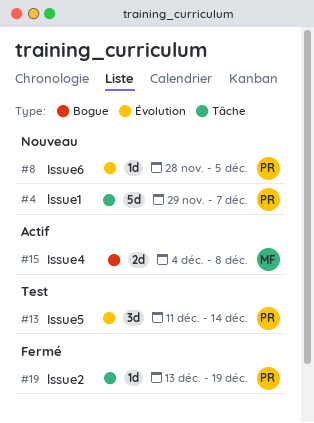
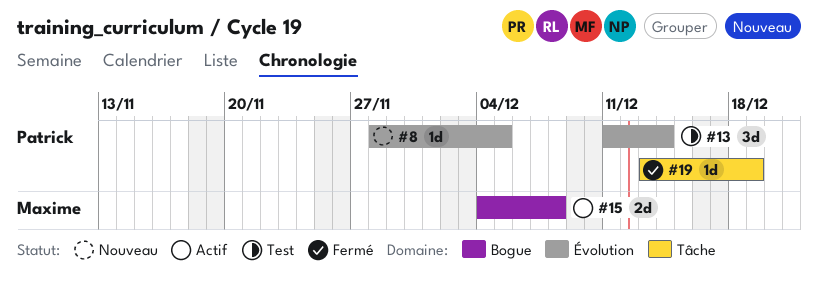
#4: present -> none

